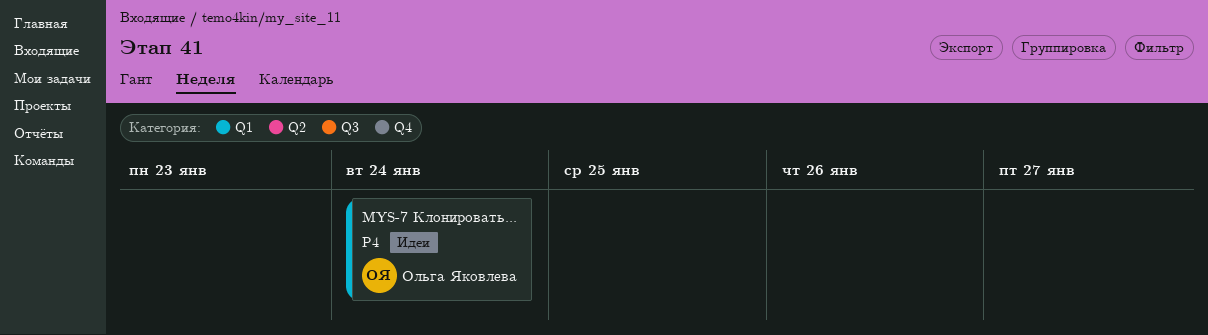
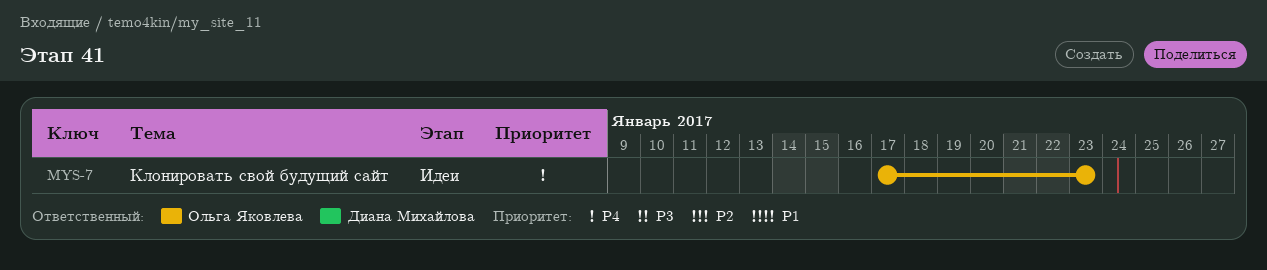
MYS-7, due: Jan 24 -> Jan 23

